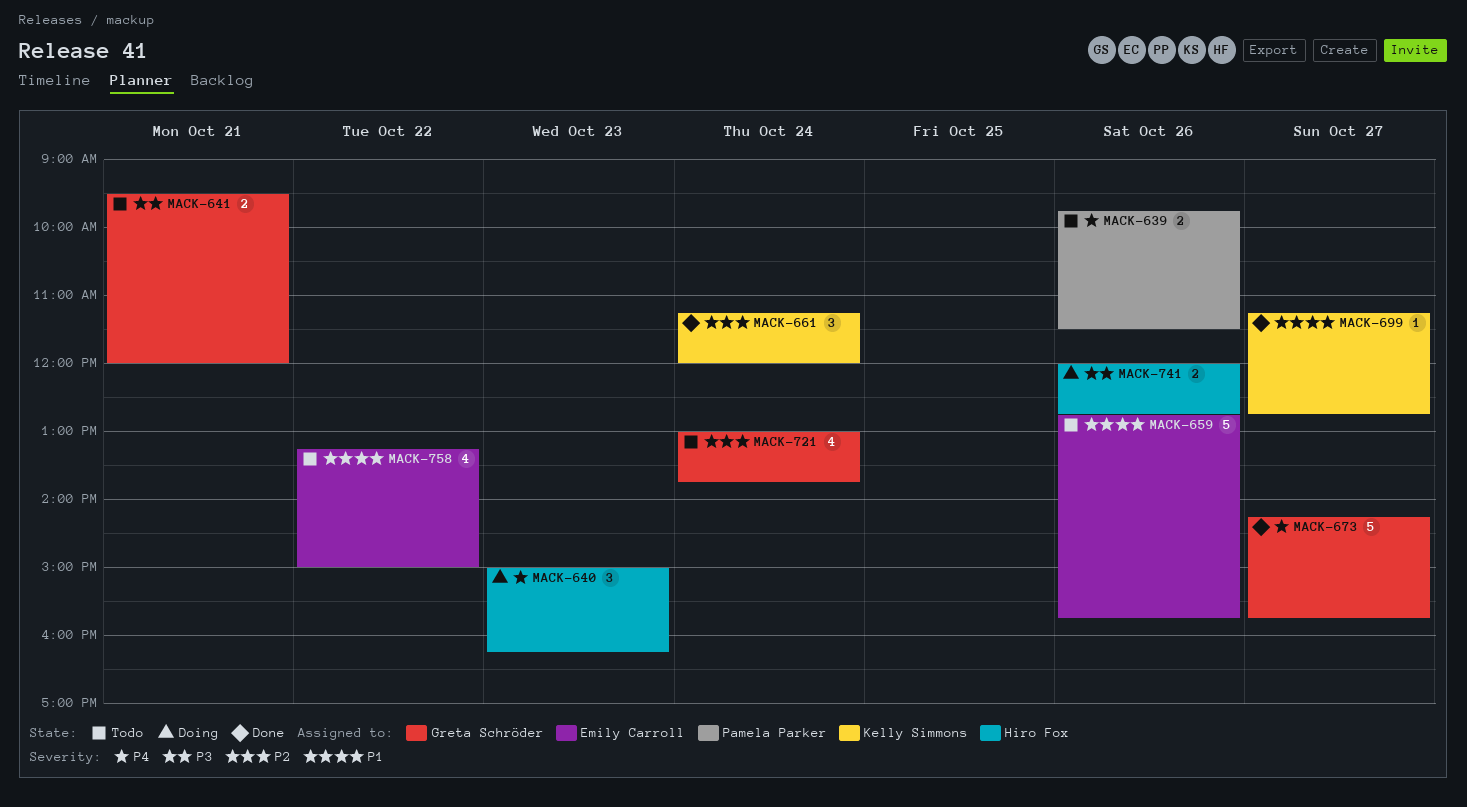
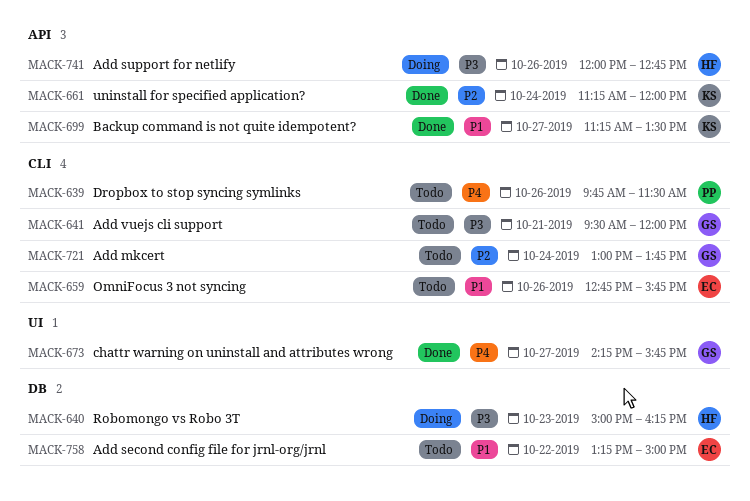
MACK-640, priority: P4 -> P3
MACK-699, ends: 12:45 -> 13:30

